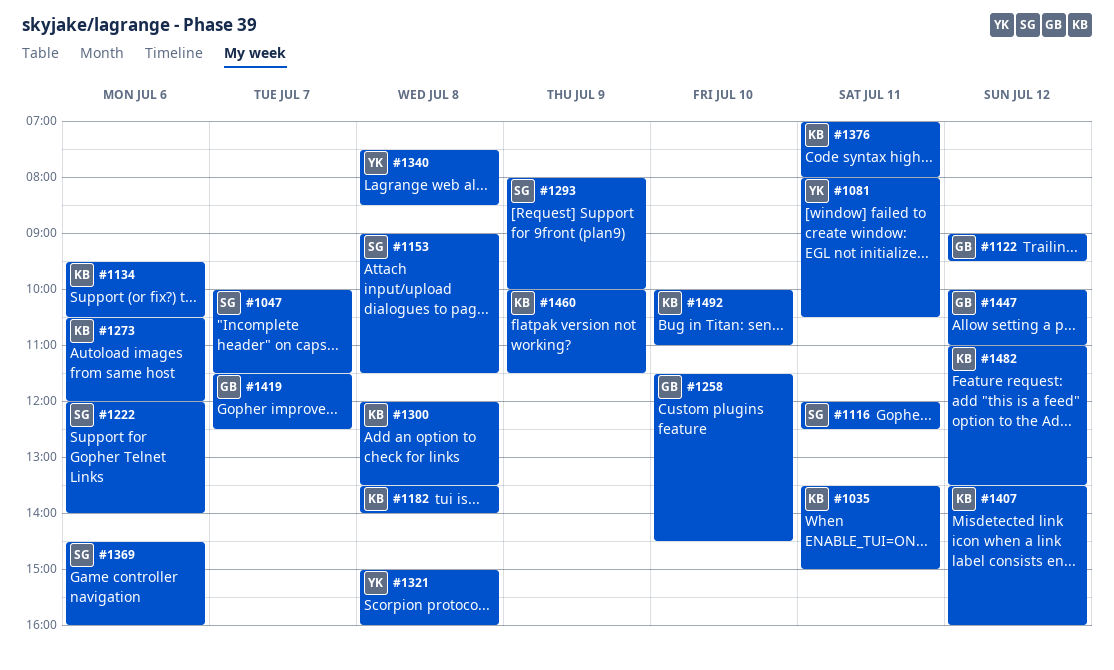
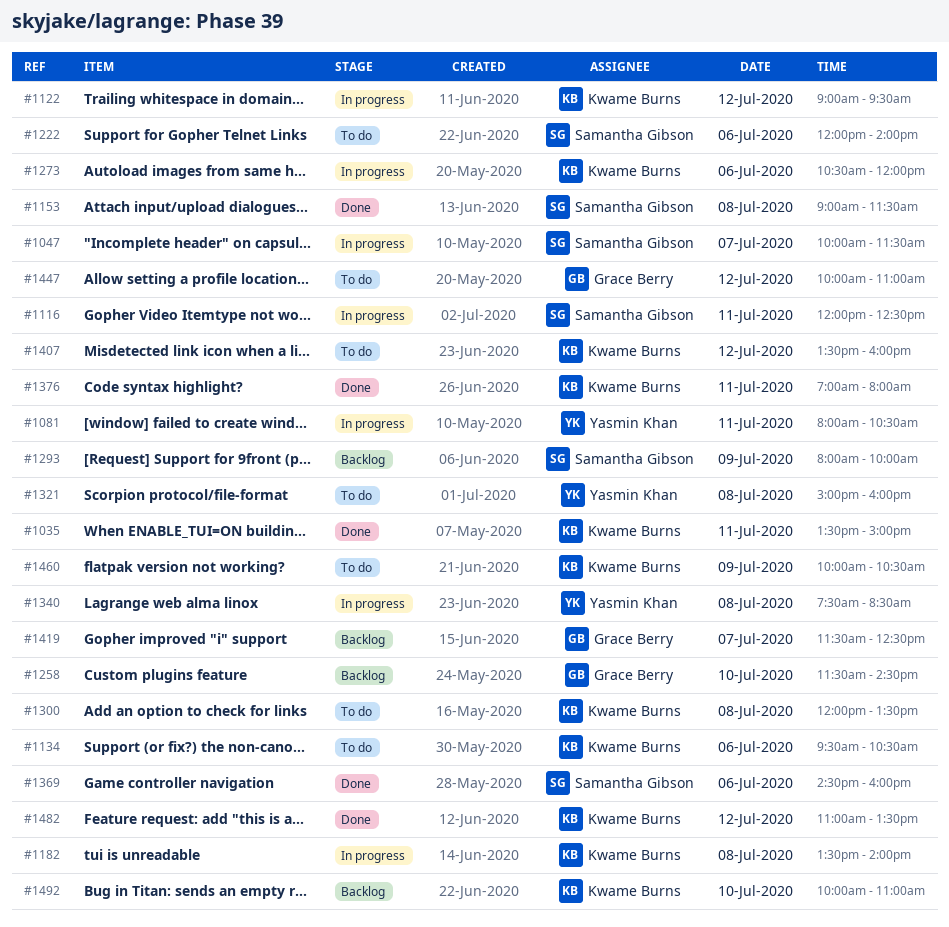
#1122, owner: Grace Berry -> Kwame Burns
#1460, ends: 11:30 -> 10:30

